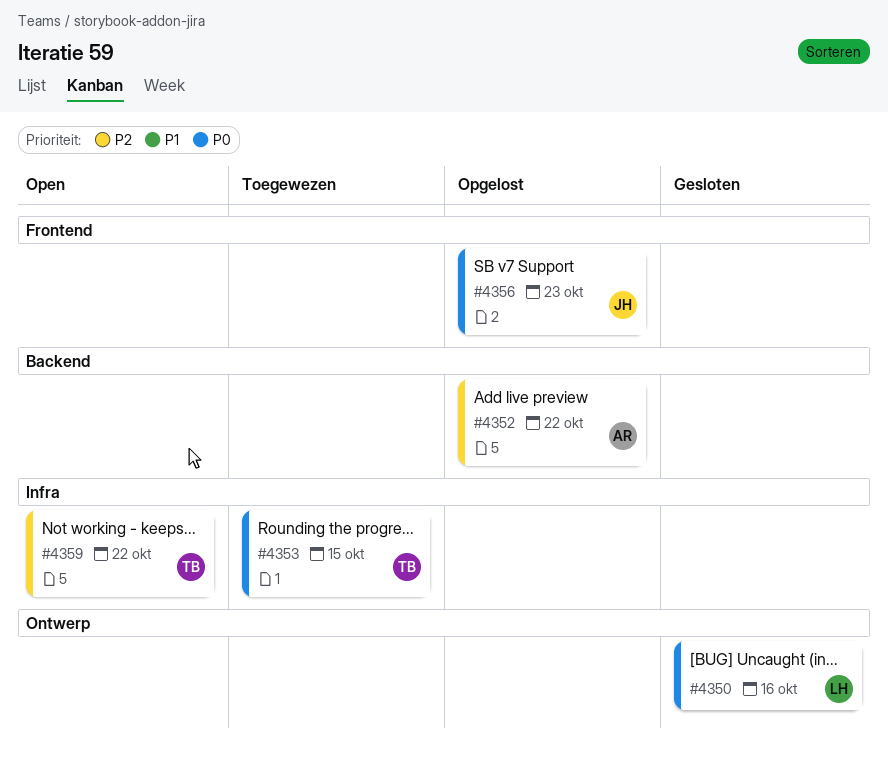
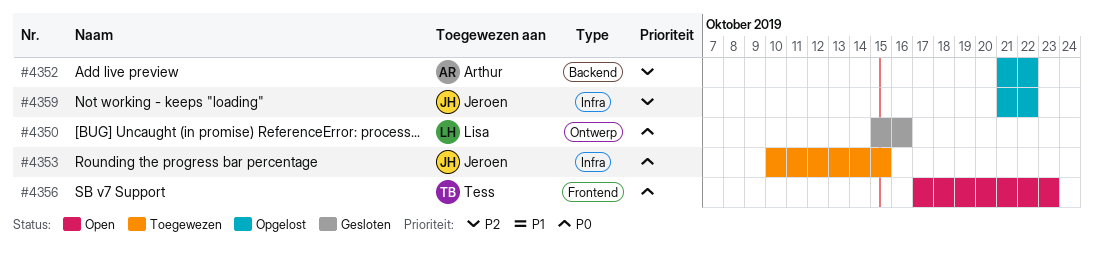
#4353, owner: Tess -> Jeroen
#4356, status: Opgelost -> Open
#4356, owner: Jeroen -> Tess
#4359, status: Open -> Opgelost
#4359, owner: Tess -> Jeroen

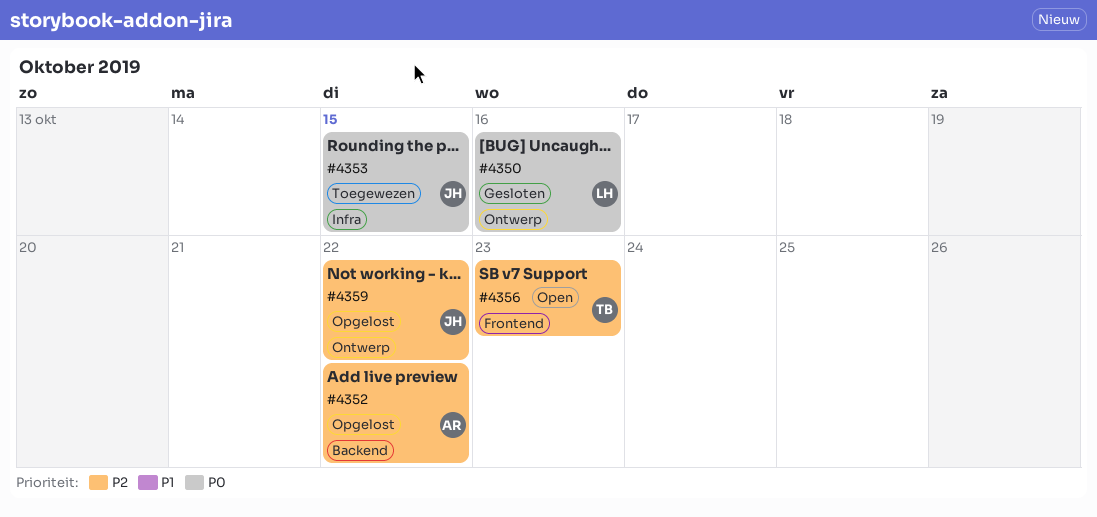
#4356, priority: P0 -> P2
#4359, label: Infra -> Ontwerp

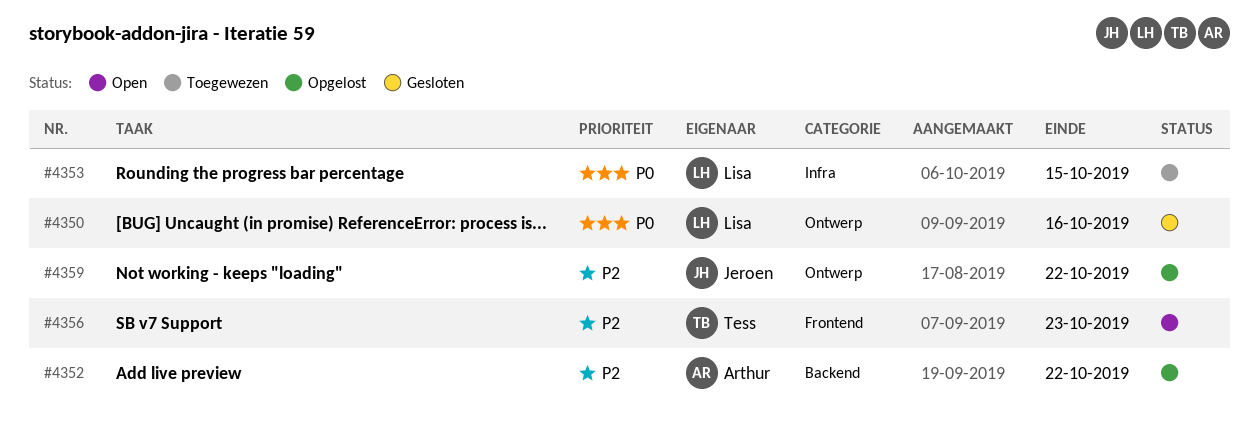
#4353, owner: Jeroen -> Lisa

